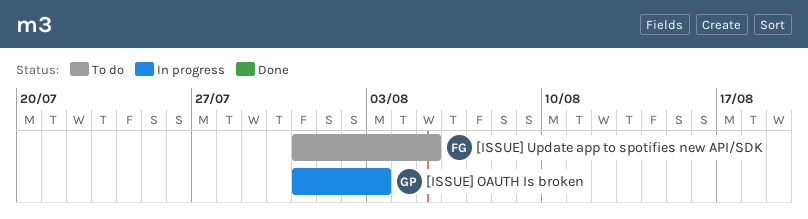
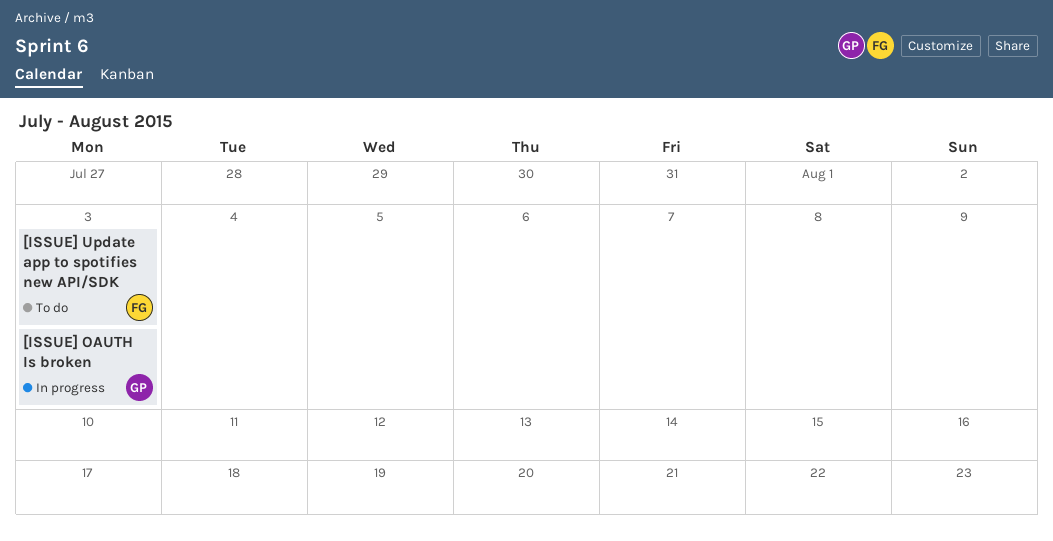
[ISSUE] Update app to spotifies new API/SDK, due: Aug 5 -> Aug 3

